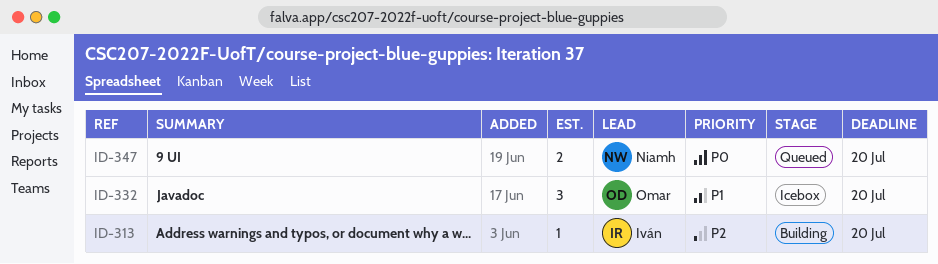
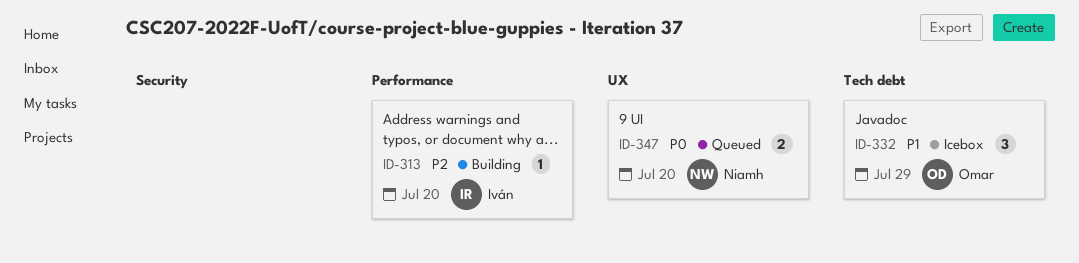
ID-332, due: Jul 20 -> Jul 29

